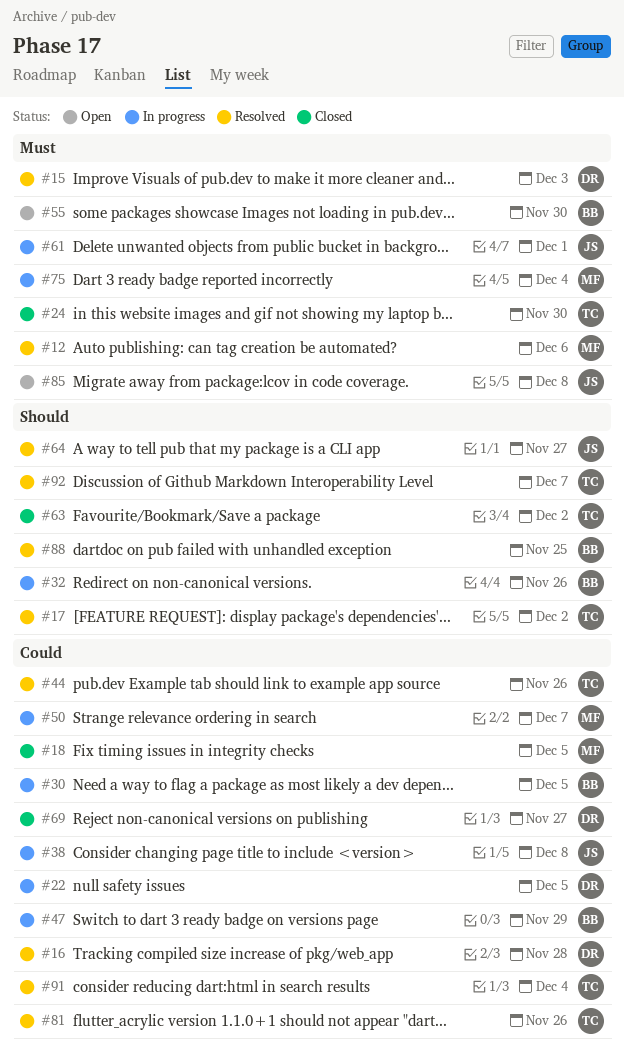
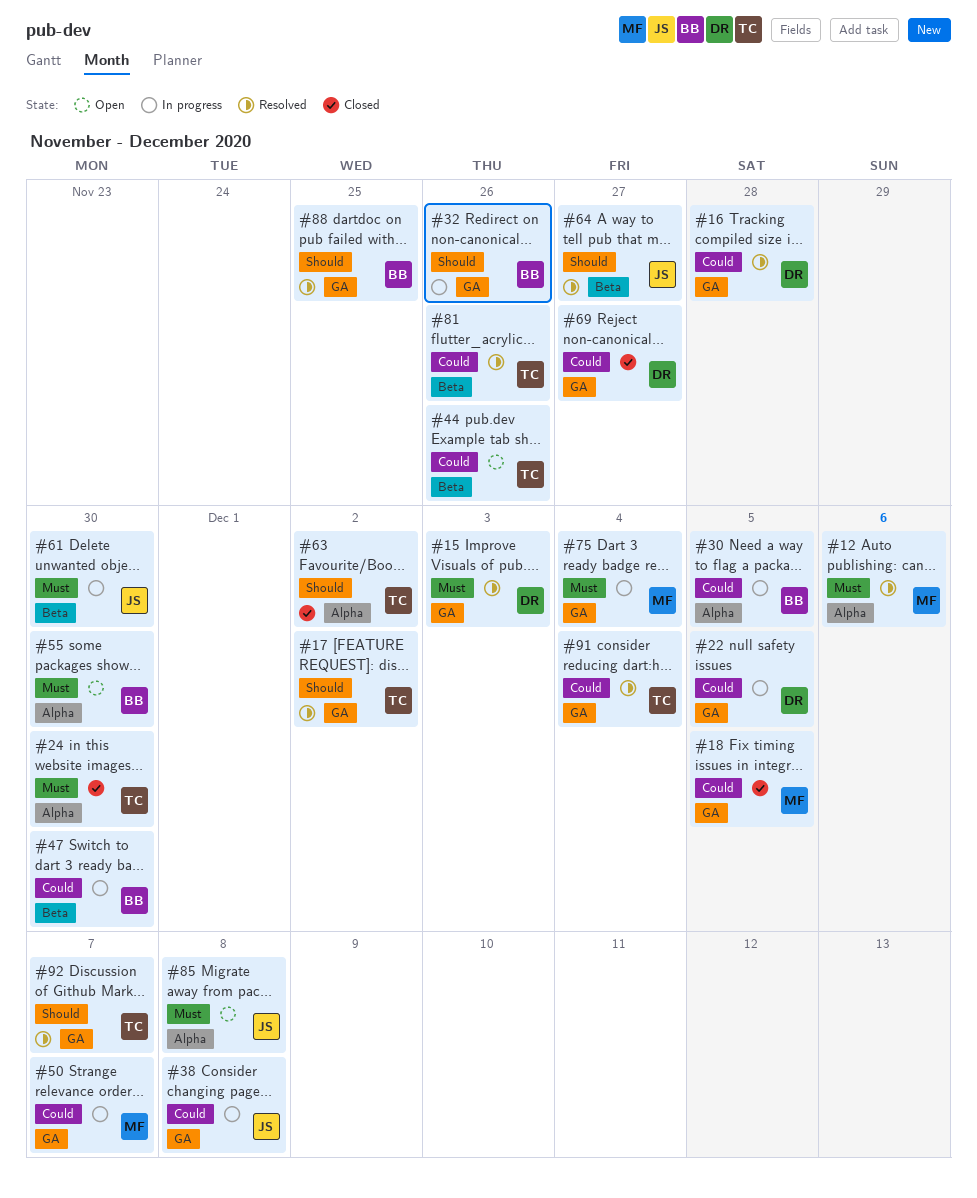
#44, status: Resolved -> Open
#47, due: Nov 29 -> Nov 30
#61, due: Dec 1 -> Nov 30

